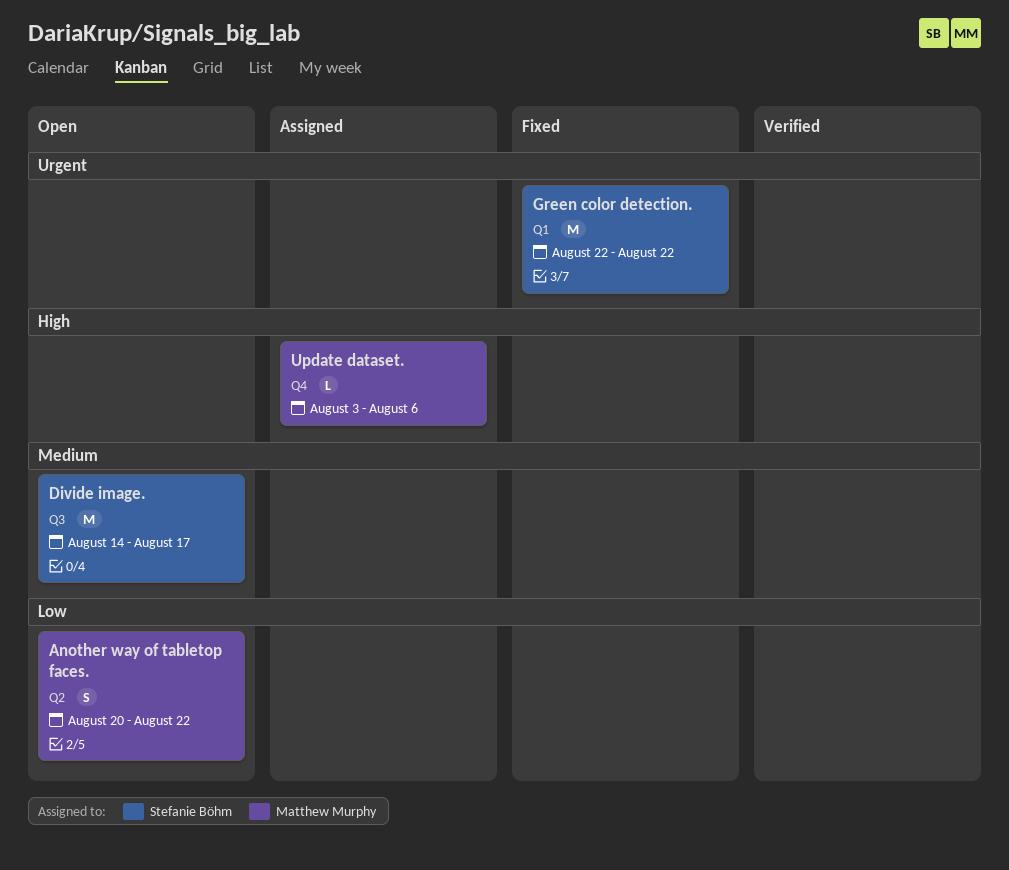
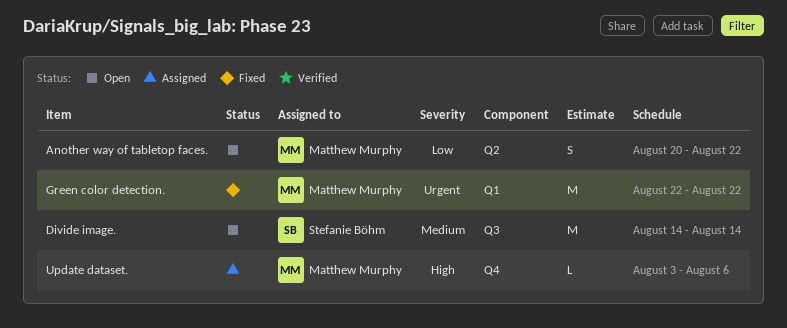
Divide image., due: Aug 17 -> Aug 14
Green color detection., owner: Stefanie Böhm -> Matthew Murphy

